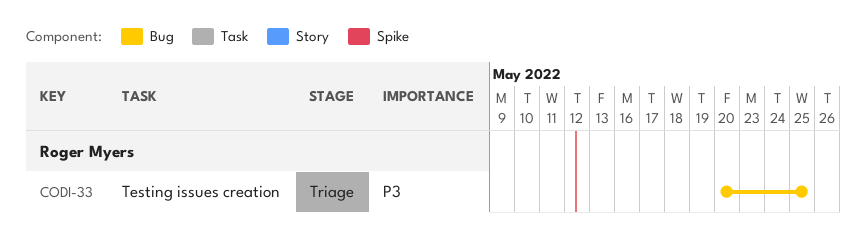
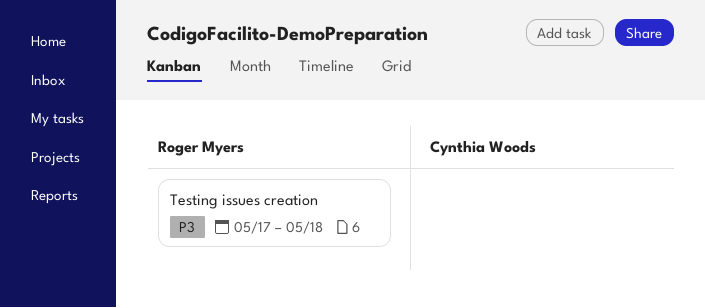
Testing issues creation, start: May 20 -> May 17
Testing issues creation, due: May 25 -> May 18

